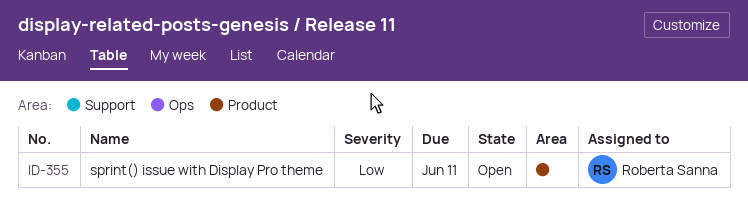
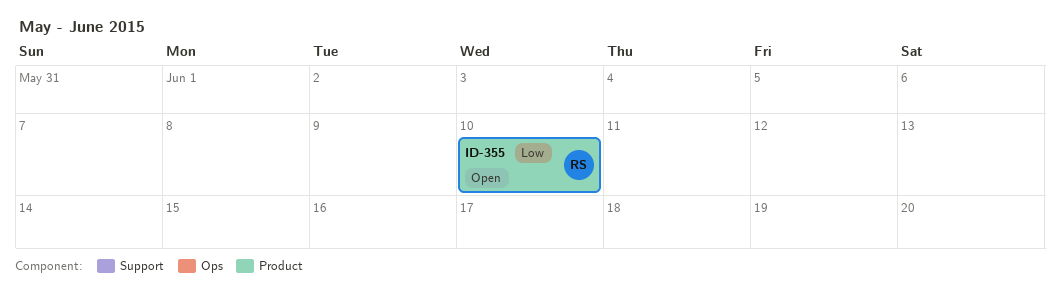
ID-355, due: Jun 11 -> Jun 10

